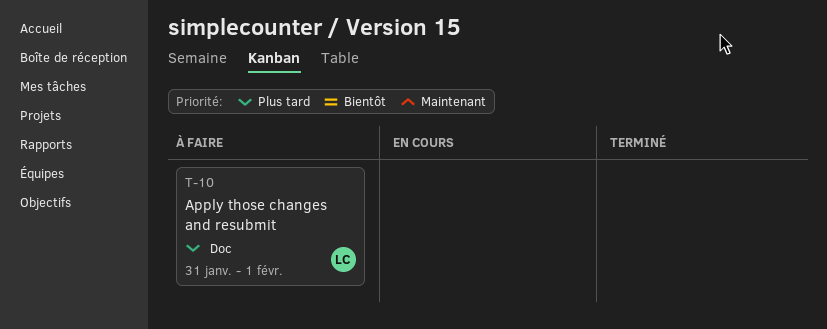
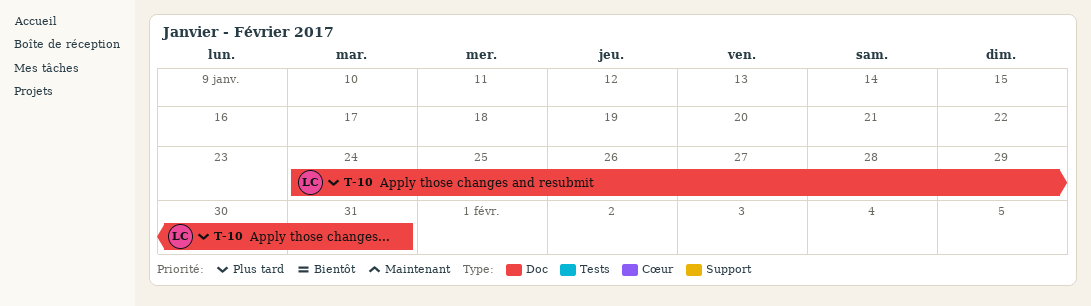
T-10, start: Jan 31 -> Jan 24
T-10, due: Feb 1 -> Jan 31

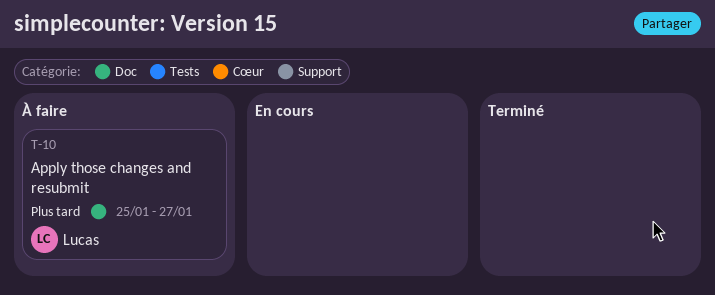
T-10, start: Jan 24 -> Jan 25
T-10, due: Jan 31 -> Jan 27

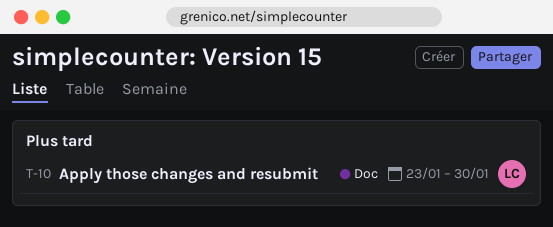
T-10, start: Jan 25 -> Jan 23
T-10, due: Jan 27 -> Jan 30

